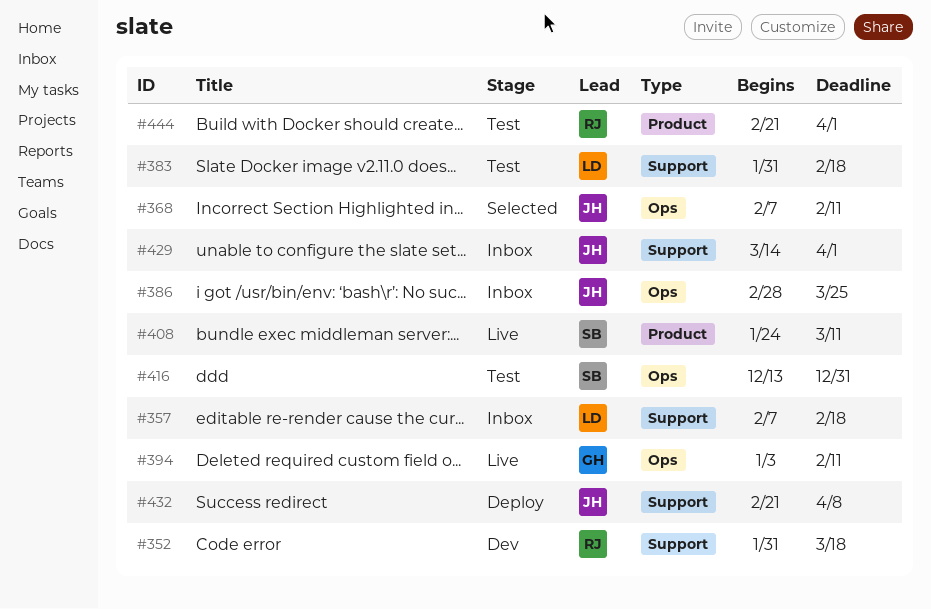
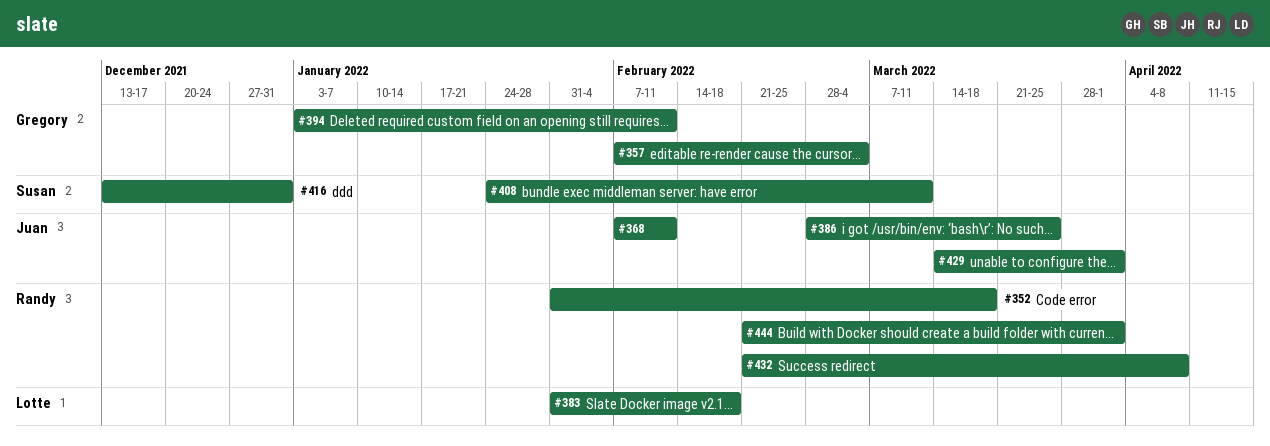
#357, owner: Lotte -> Gregory
#357, due: Feb 18 -> Mar 4
#432, owner: Juan -> Randy

